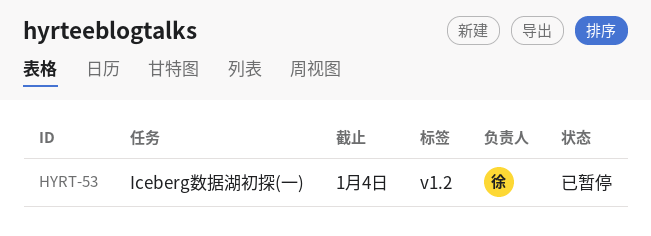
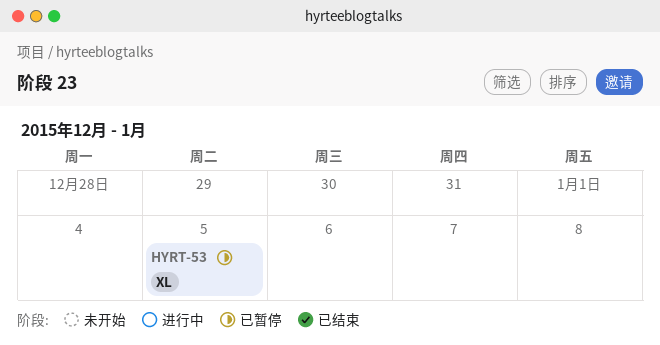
HYRT-53, due: Jan 4 -> Jan 5

